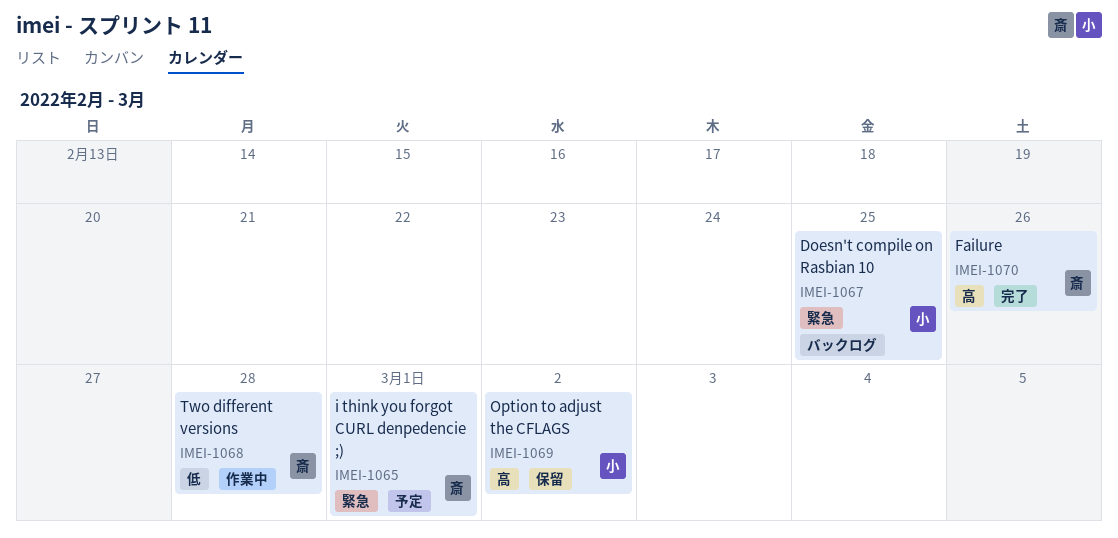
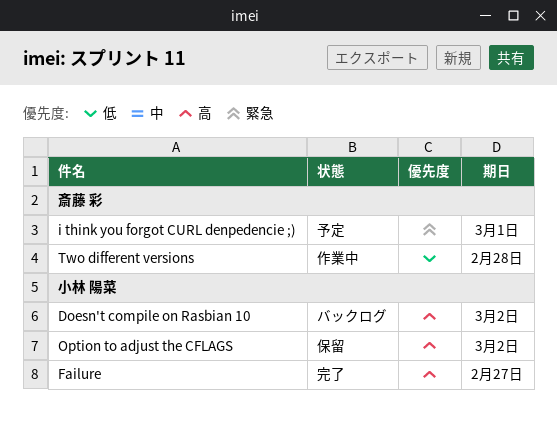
Doesn't compile on Rasbian 10, priority: 緊急 -> 高
Doesn't compile on Rasbian 10, due: Feb 25 -> Mar 2
Failure, owner: 斎藤 彩 -> 小林 陽菜
Failure, due: Feb 26 -> Feb 27

